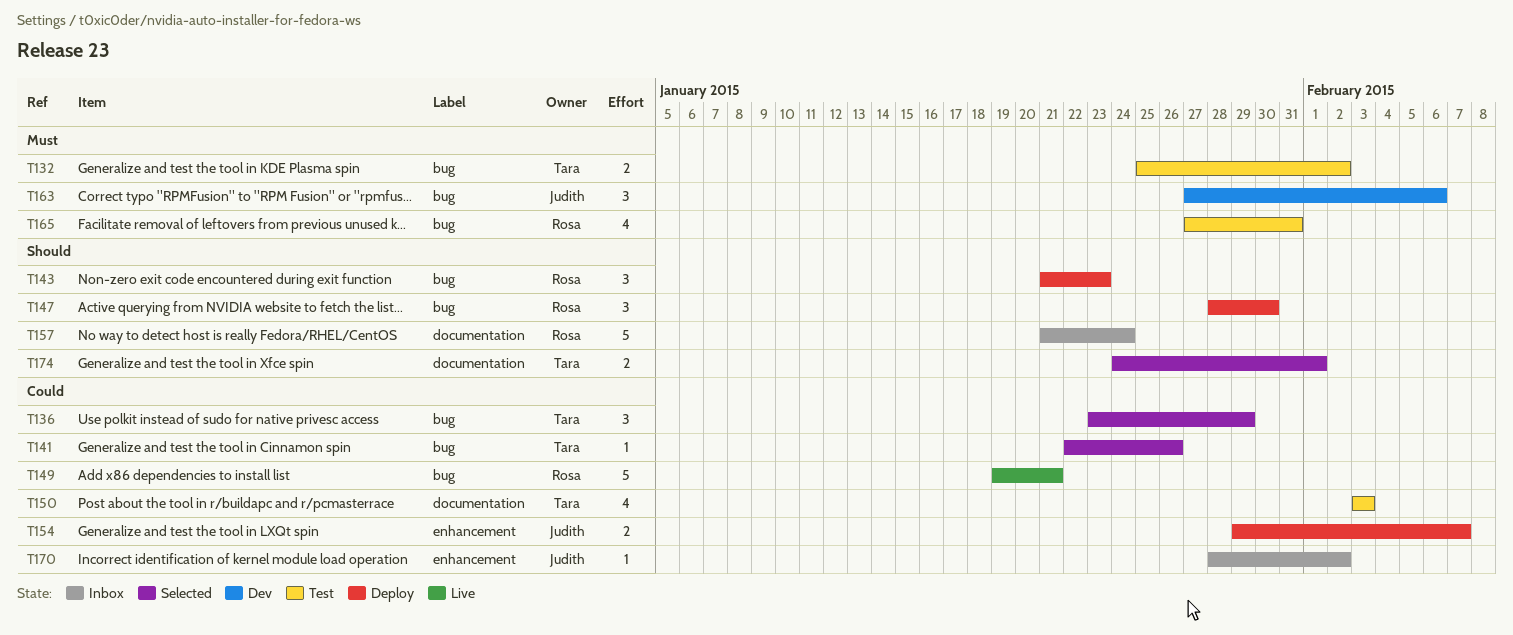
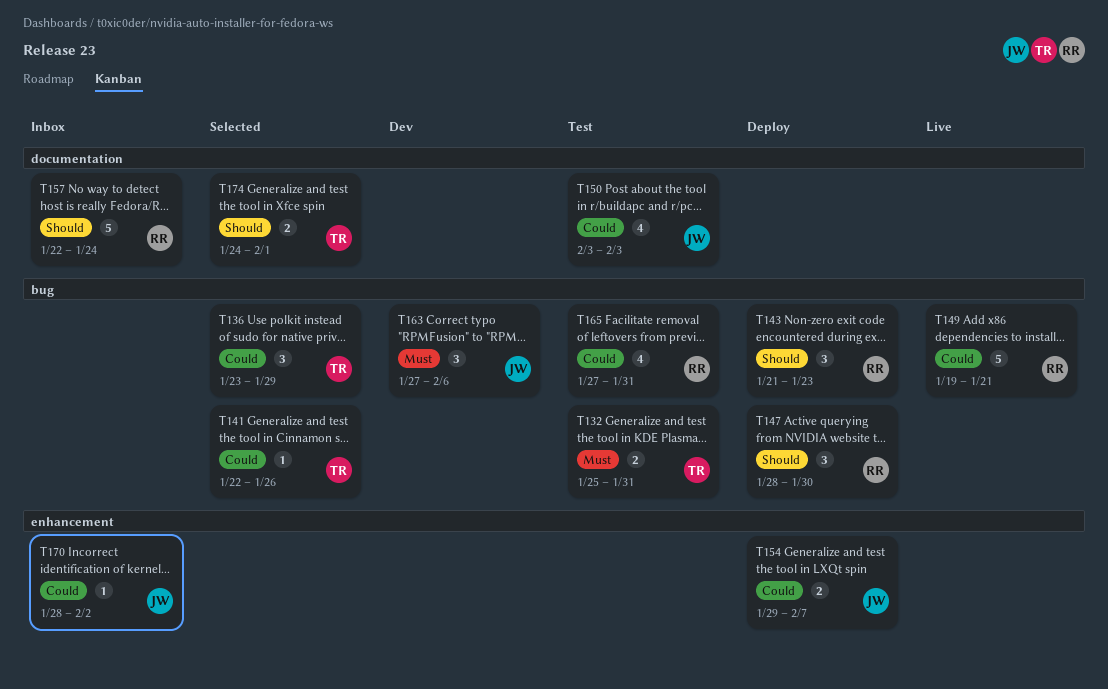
T132, due: Feb 2 -> Jan 31
T150, owner: Tara -> Judith
T157, start: Jan 21 -> Jan 22
T165, priority: Must -> Could

